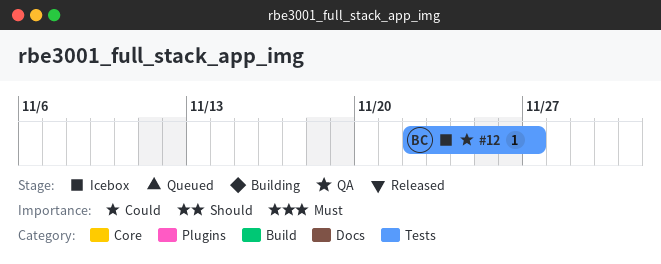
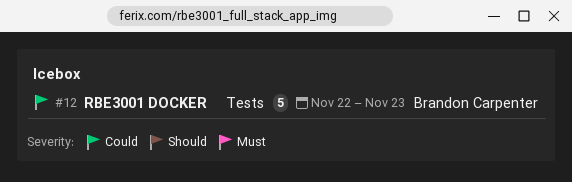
#12, estimate: 1 -> 5
#12, due: Nov 27 -> Nov 23

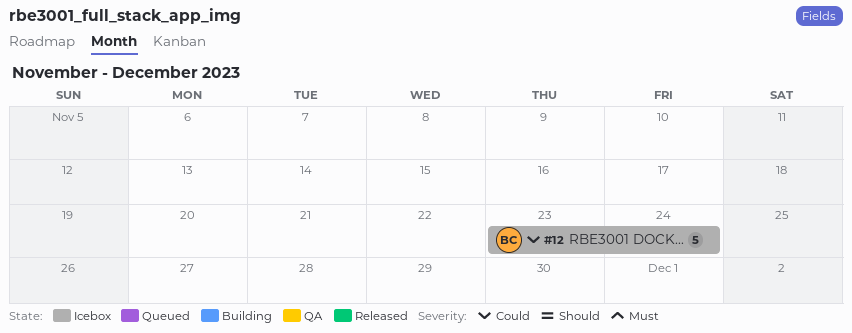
#12, start: Nov 22 -> Nov 23
#12, due: Nov 23 -> Nov 24

